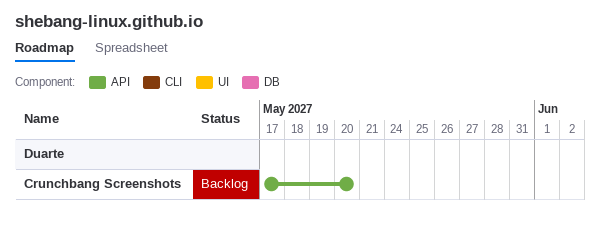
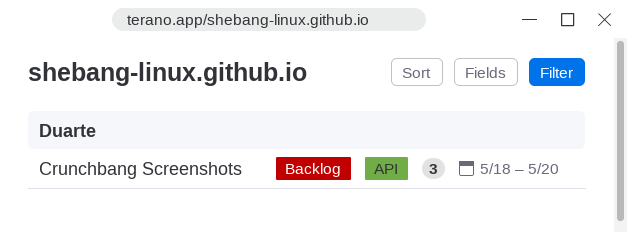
Crunchbang Screenshots, start: May 17 -> May 18

